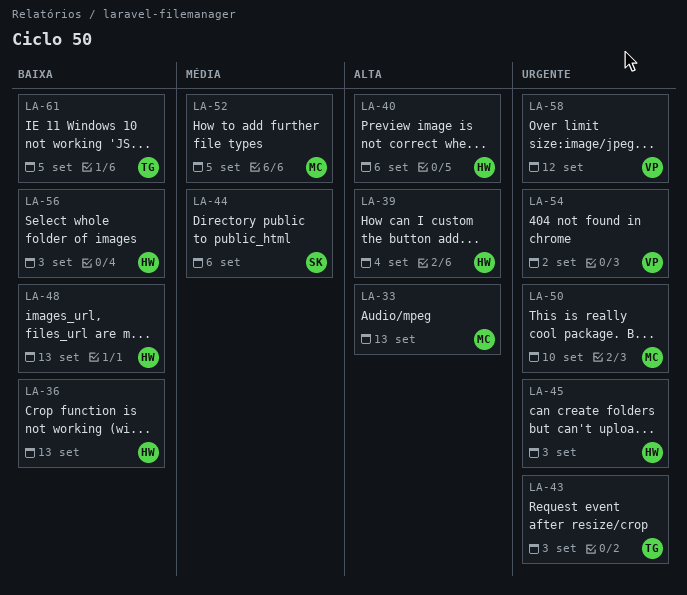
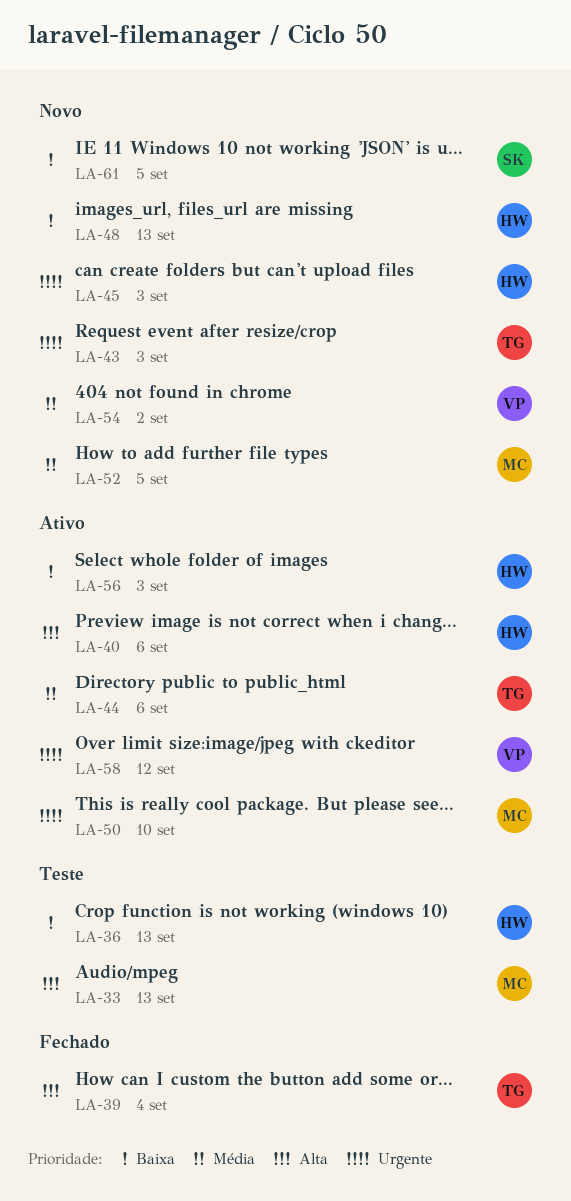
LA-39, owner: HW -> TG
LA-44, owner: SK -> TG
LA-54, priority: Urgente -> Média
LA-61, owner: TG -> SK

